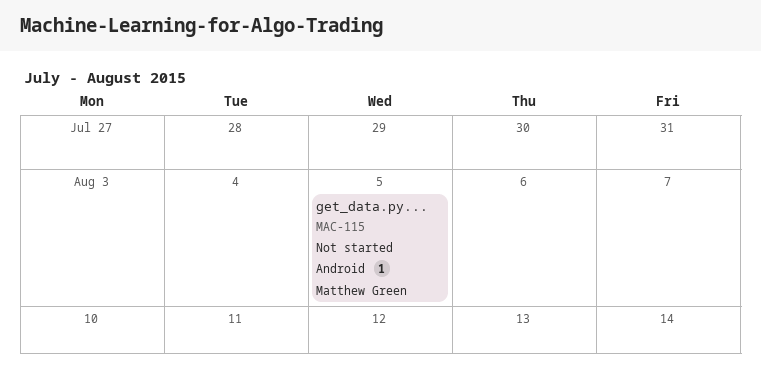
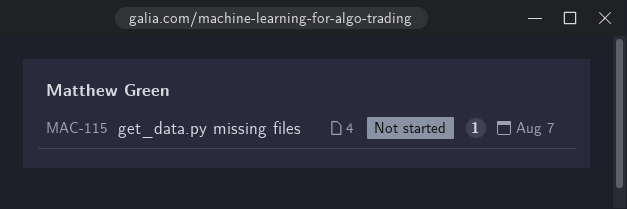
MAC-115, due: Aug 5 -> Aug 7

